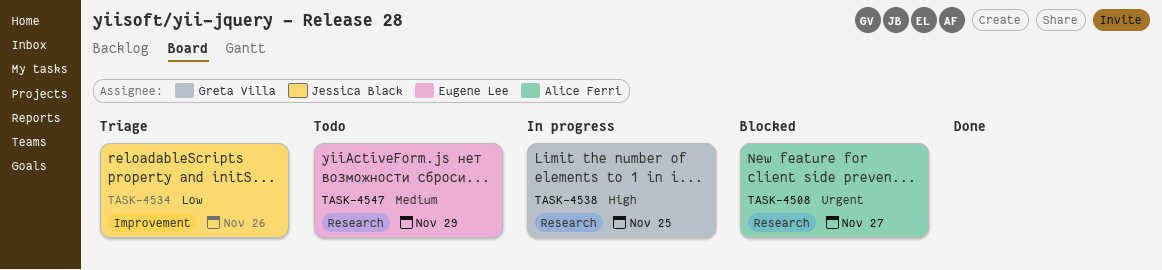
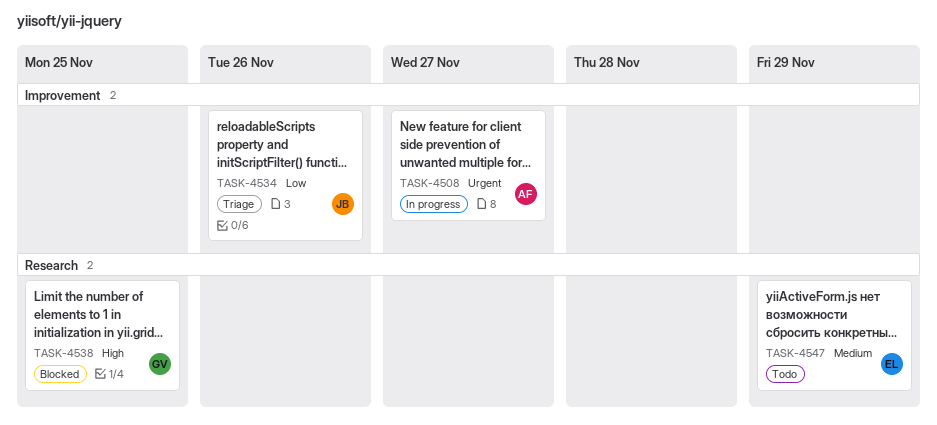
TASK-4508, status: Blocked -> In progress
TASK-4508, label: Research -> Improvement
TASK-4538, status: In progress -> Blocked

